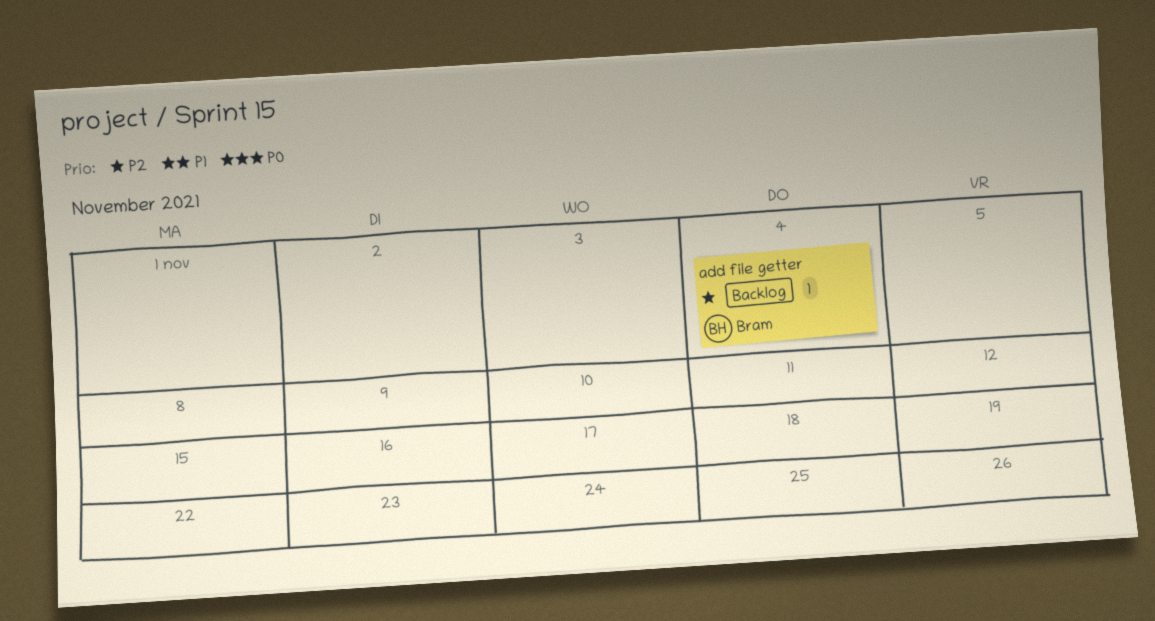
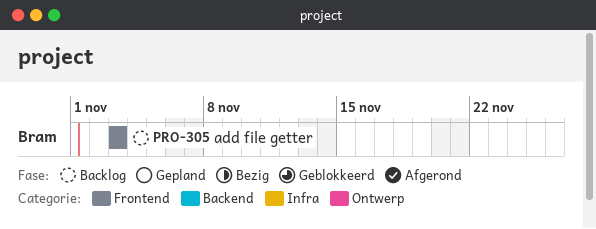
add file getter, due: Nov 4 -> Nov 3

